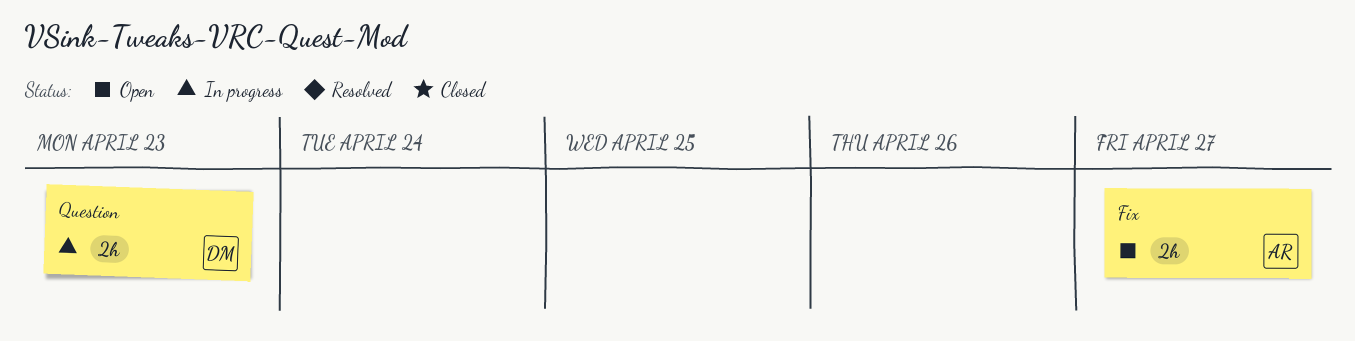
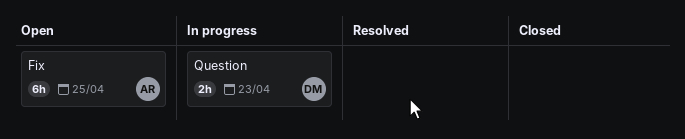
Fix, estimate: 2h -> 6h
Fix, due: Apr 27 -> Apr 25

